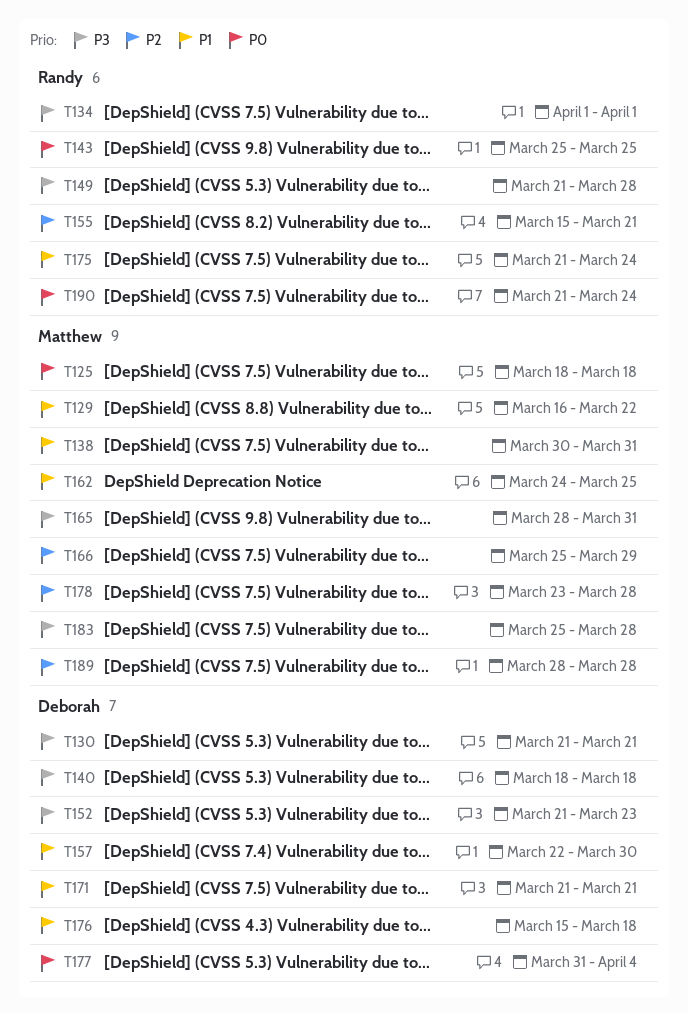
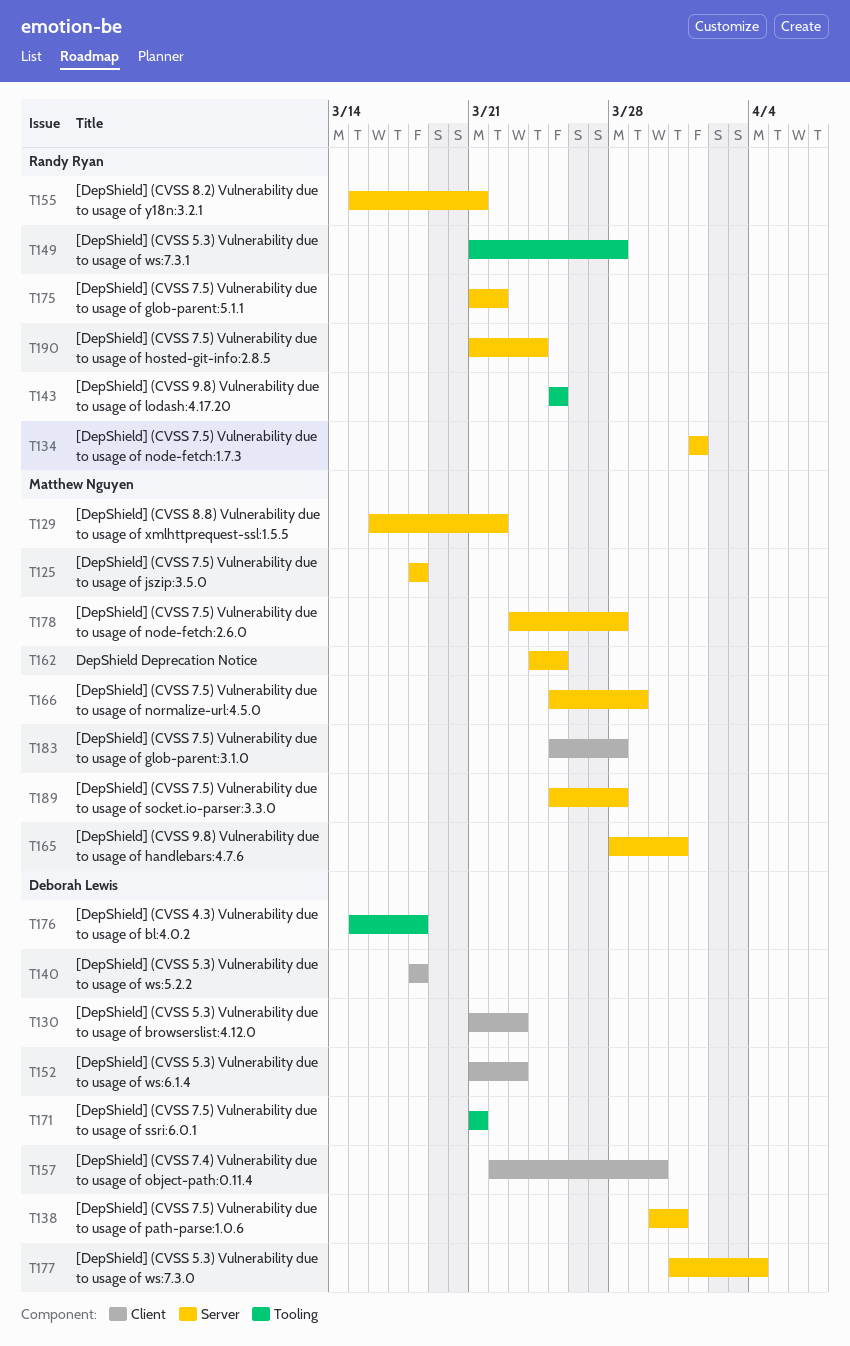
T130, due: Mar 21 -> Mar 23
T138, owner: Matthew Nguyen -> Deborah Lewis
T175, due: Mar 24 -> Mar 22
T189, start: Mar 28 -> Mar 25

